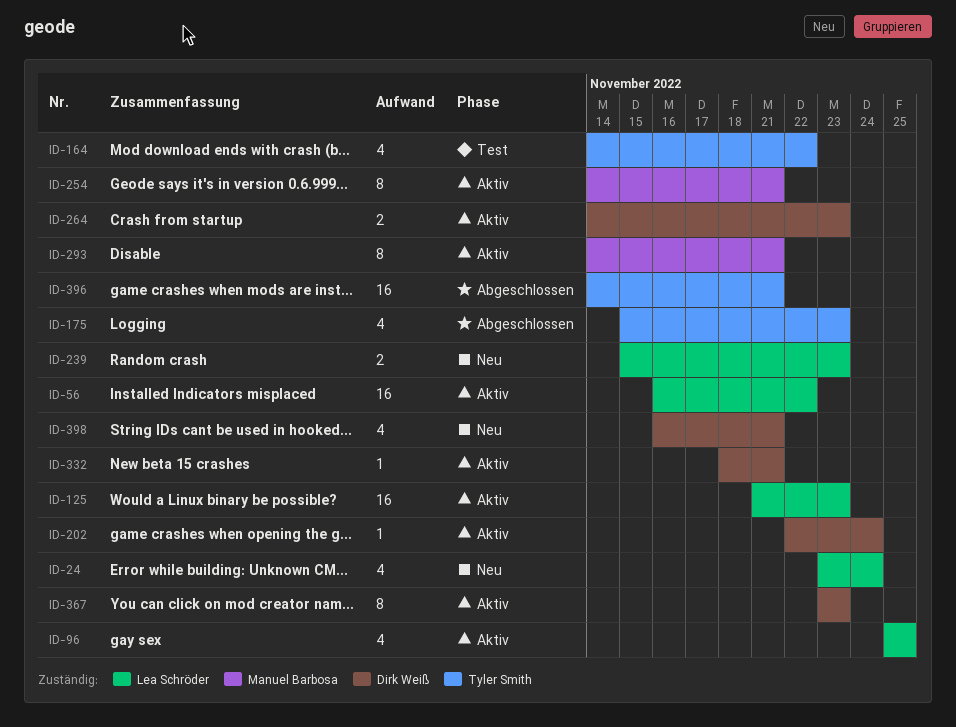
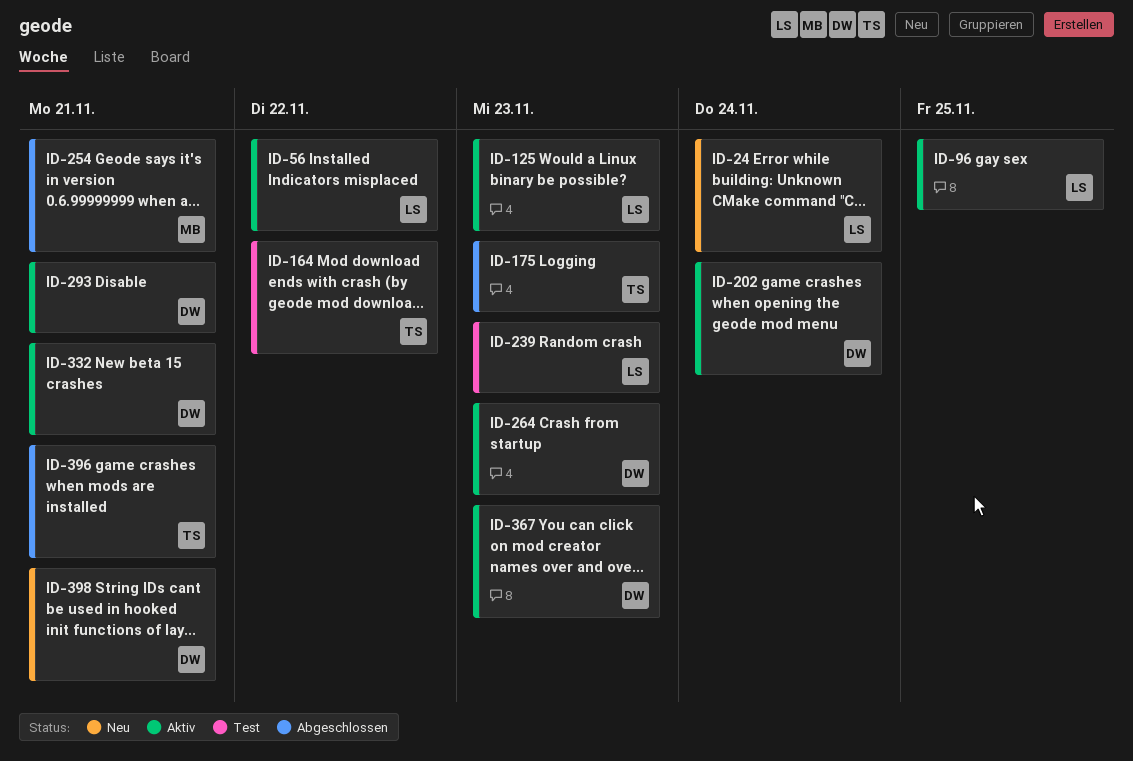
ID-239, status: Neu -> Test
ID-254, status: Aktiv -> Abgeschlossen
ID-293, owner: Manuel Barbosa -> Dirk Weiß

